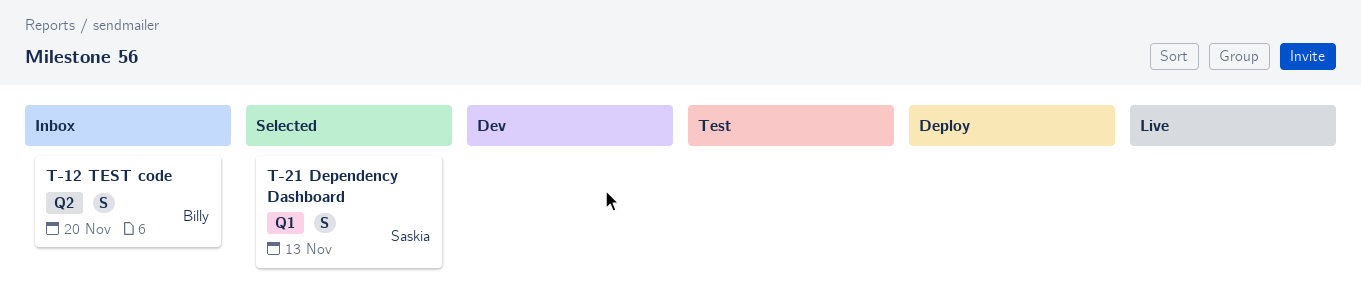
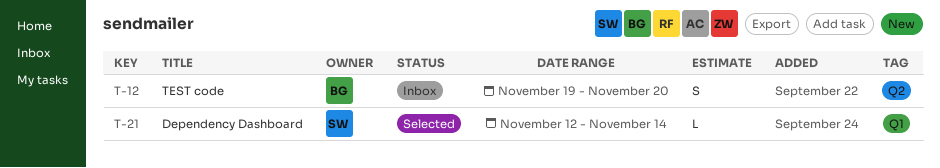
T-21, estimate: S -> L
T-21, due: Nov 13 -> Nov 14

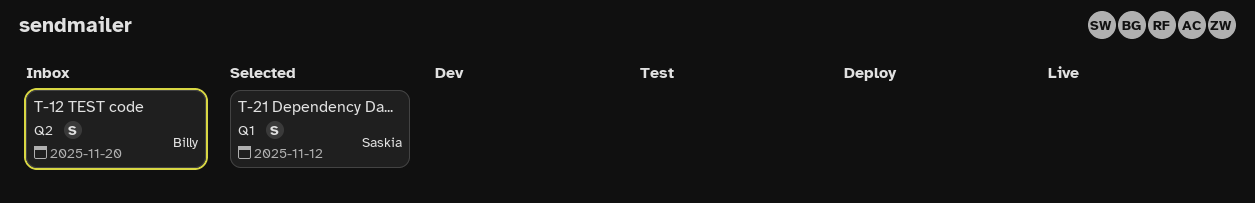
T-21, estimate: L -> S
T-21, due: Nov 14 -> Nov 12

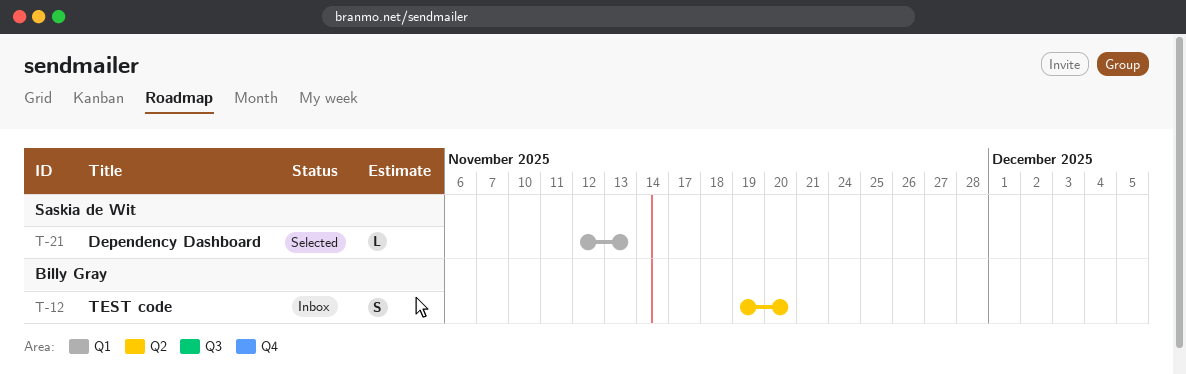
T-21, estimate: S -> L
T-21, due: Nov 12 -> Nov 13

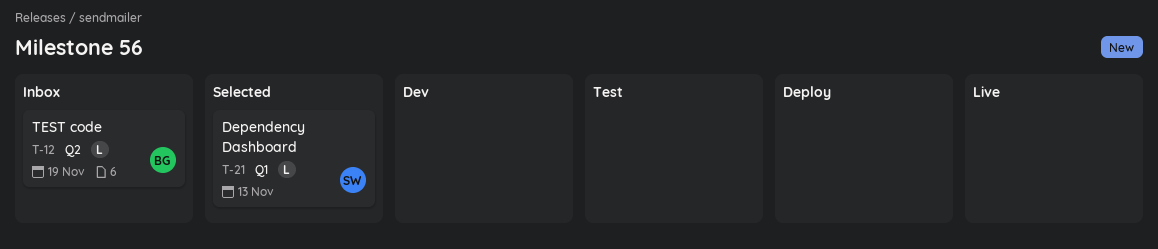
T-12, estimate: S -> L
T-12, due: Nov 20 -> Nov 19

